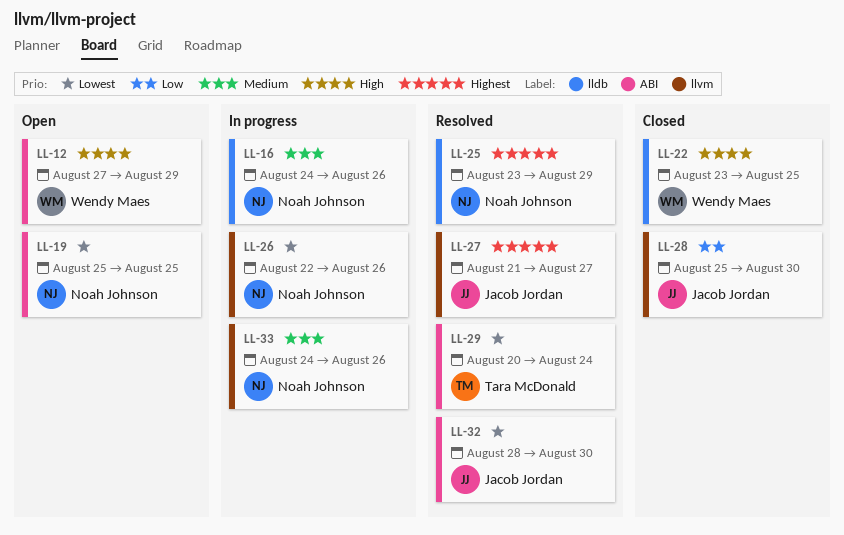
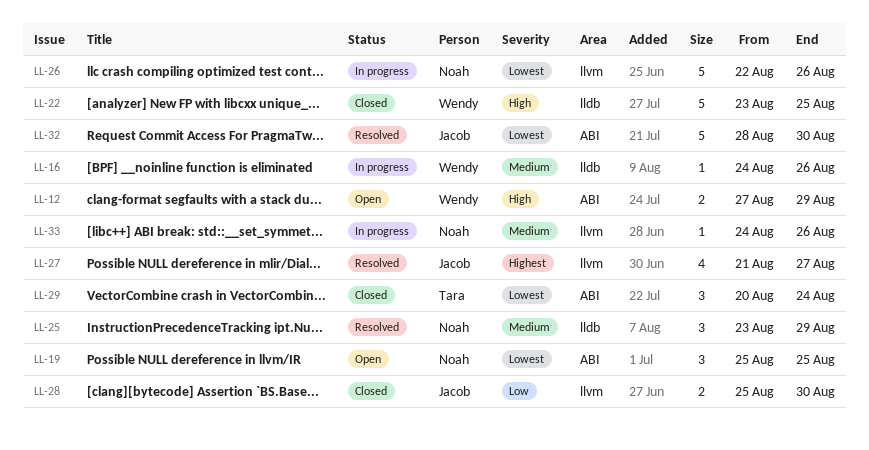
LL-16, owner: Noah Johnson -> Wendy Maes
LL-25, priority: Highest -> Medium
LL-29, status: Resolved -> Closed

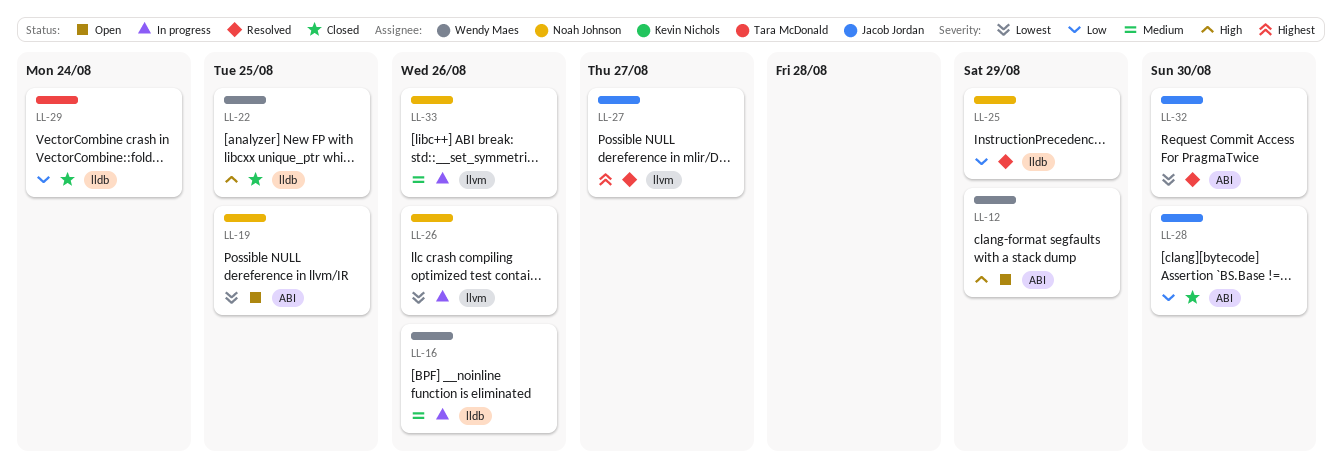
LL-25, priority: Medium -> Low
LL-28, label: llvm -> ABI
LL-29, priority: Lowest -> Low
LL-29, label: ABI -> lldb

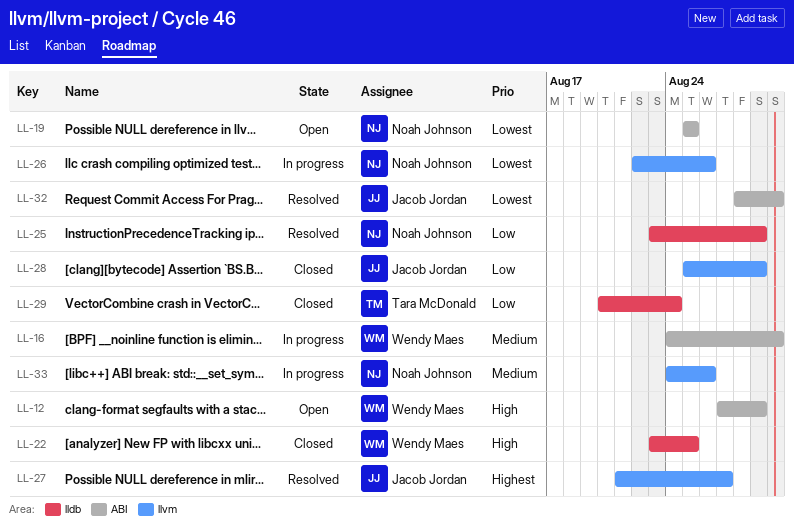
LL-16, label: lldb -> ABI
LL-16, due: Aug 26 -> Aug 30
LL-28, label: ABI -> llvm
LL-28, due: Aug 30 -> Aug 29

